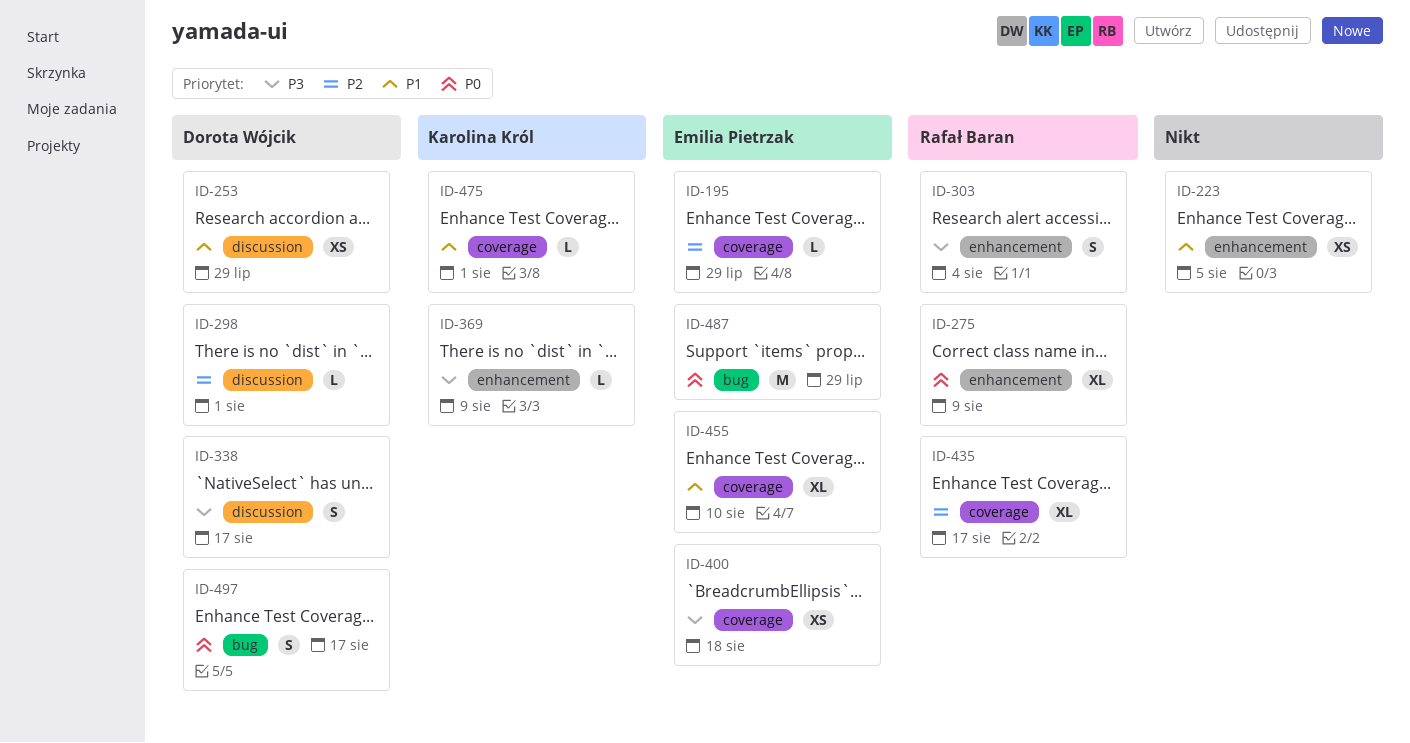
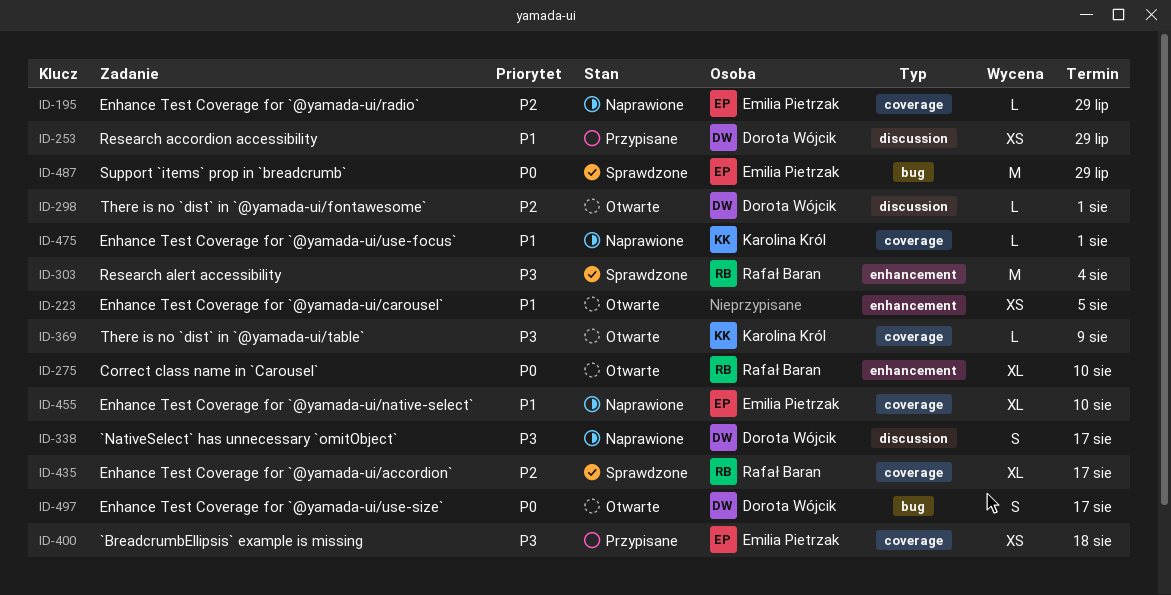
ID-275, due: Aug 9 -> Aug 10
ID-303, estimate: S -> M
ID-369, label: enhancement -> coverage

